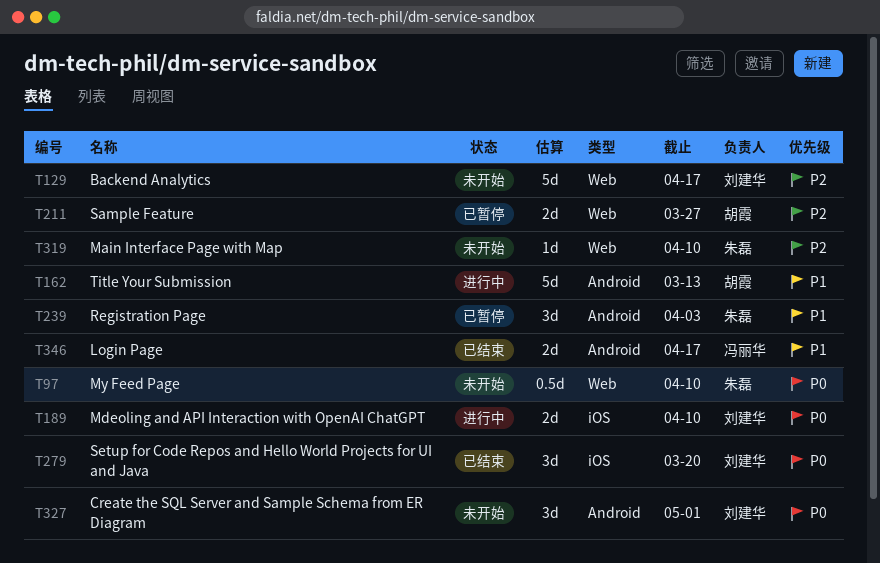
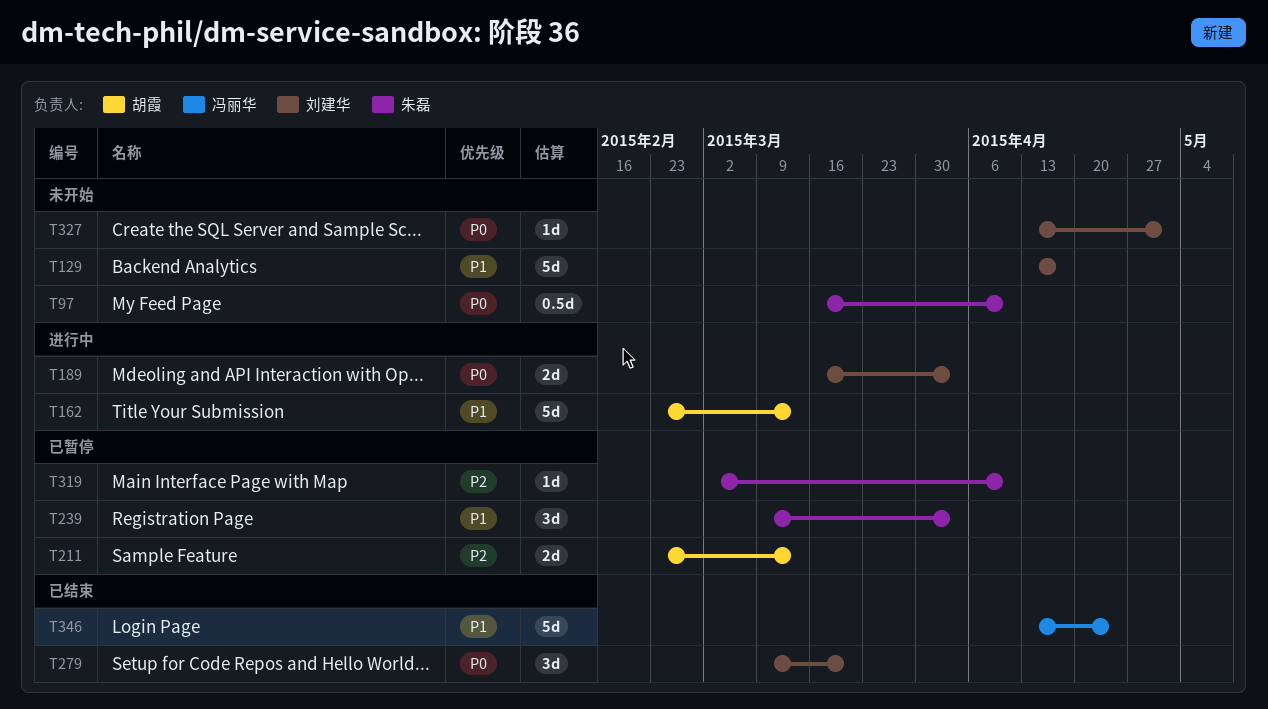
T129, priority: P2 -> P1
T189, due: Apr 10 -> Apr 3
T211, due: Mar 27 -> Mar 13
T319, status: 未开始 -> 已暂停
T327, estimate: 3d -> 1d
T346, estimate: 2d -> 5d
T346, due: Apr 17 -> Apr 24

